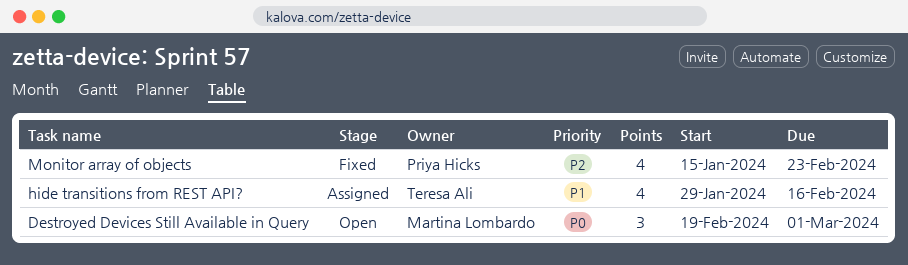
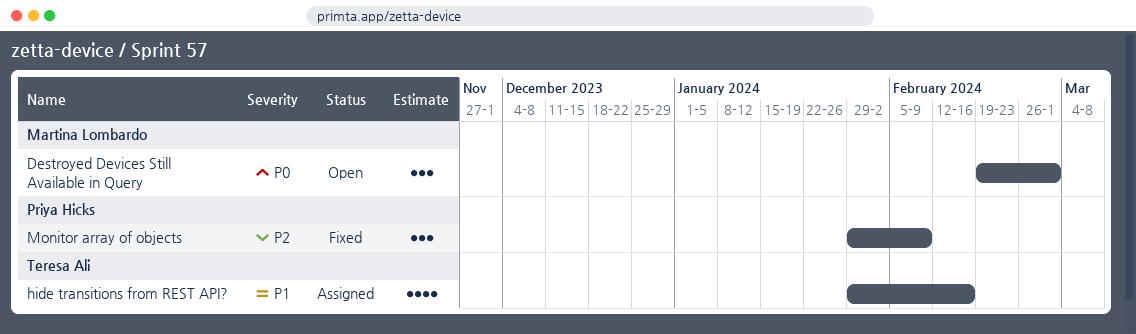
Monitor array of objects, estimate: 4 -> 3
Monitor array of objects, start: Jan 15 -> Jan 29
Monitor array of objects, due: Feb 23 -> Feb 9

